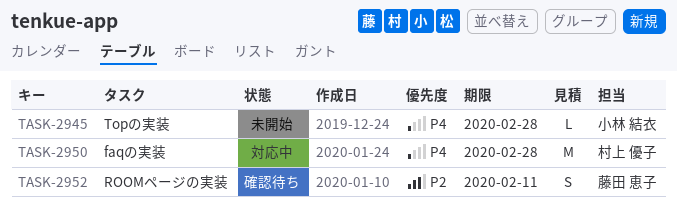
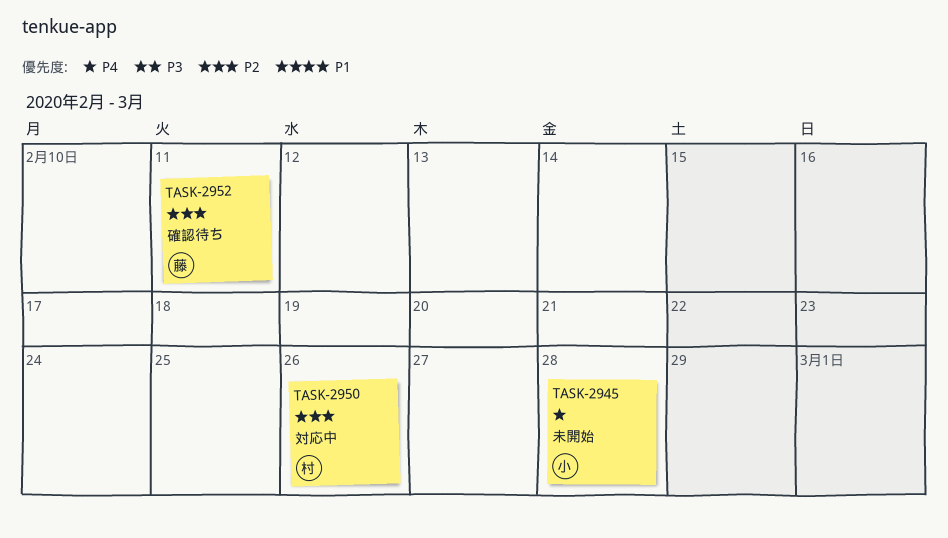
TASK-2950, priority: P4 -> P2
TASK-2950, due: Feb 28 -> Feb 26

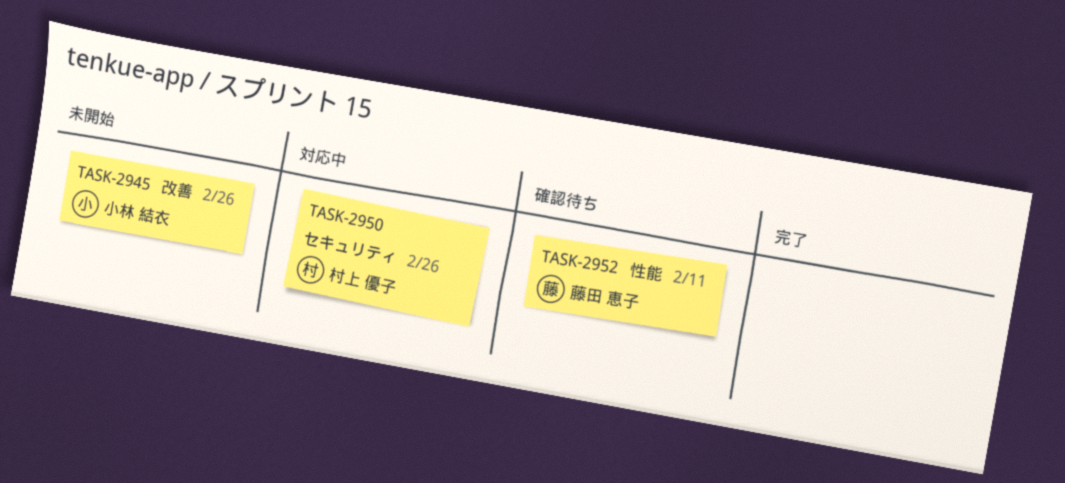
TASK-2945, due: Feb 28 -> Feb 26

